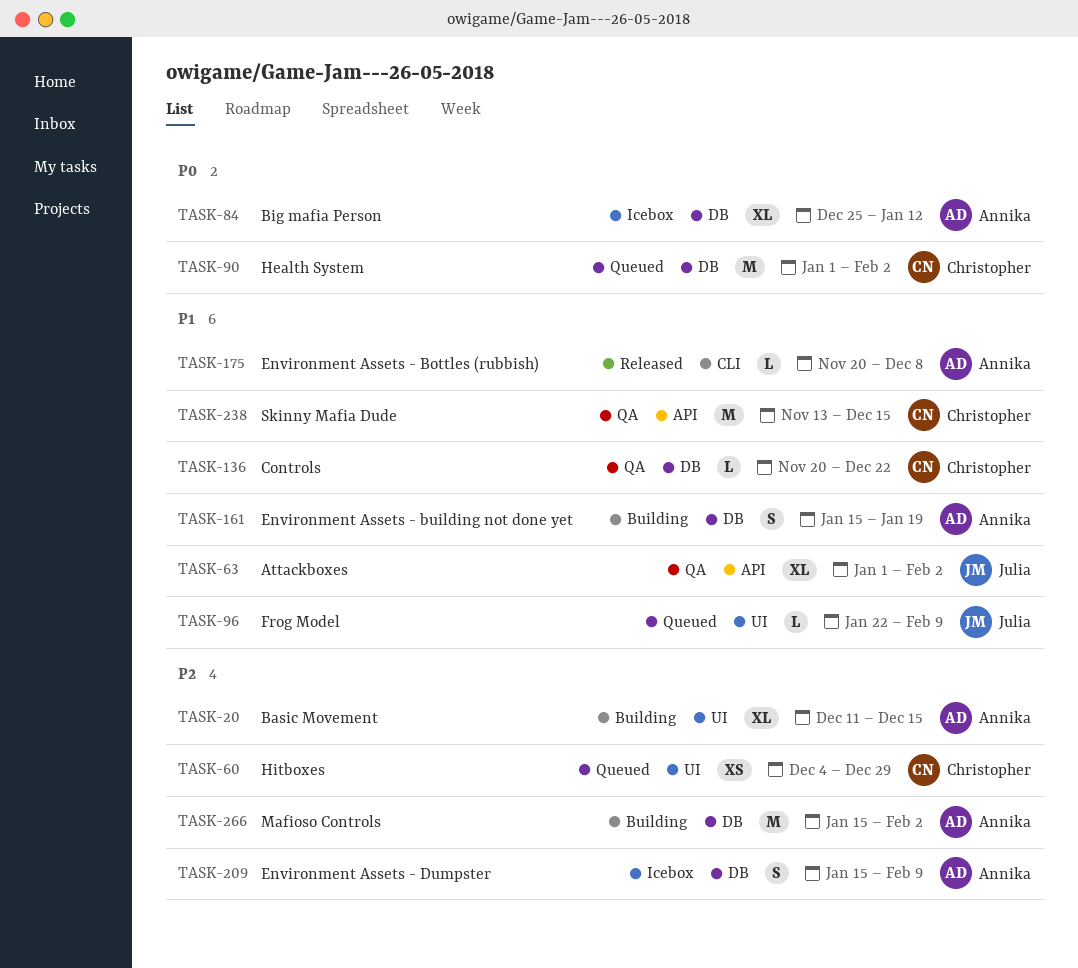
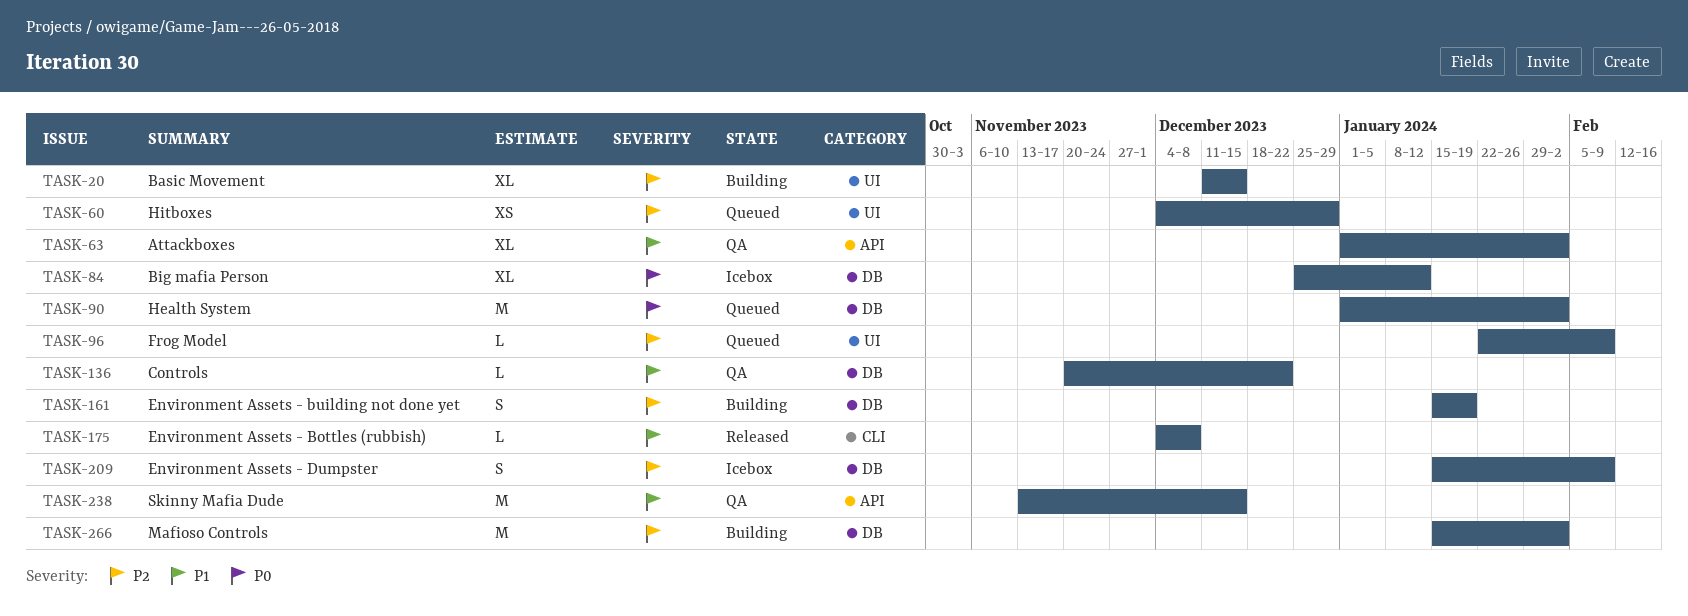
TASK-96, priority: P1 -> P2
TASK-161, priority: P1 -> P2
TASK-175, start: Nov 20 -> Dec 4

